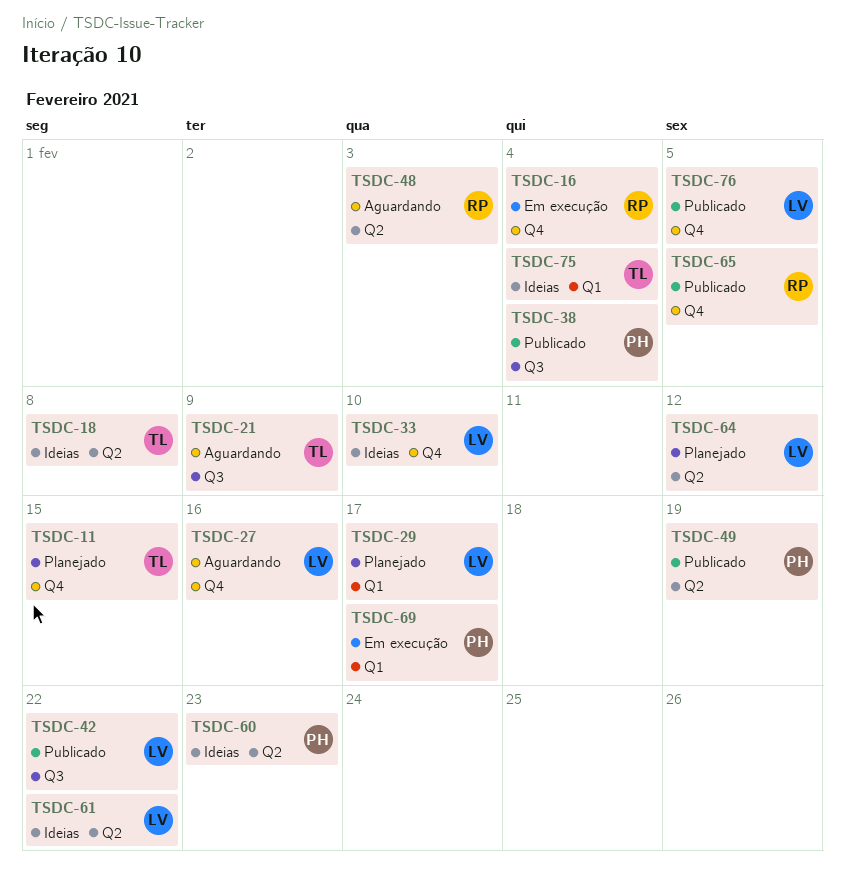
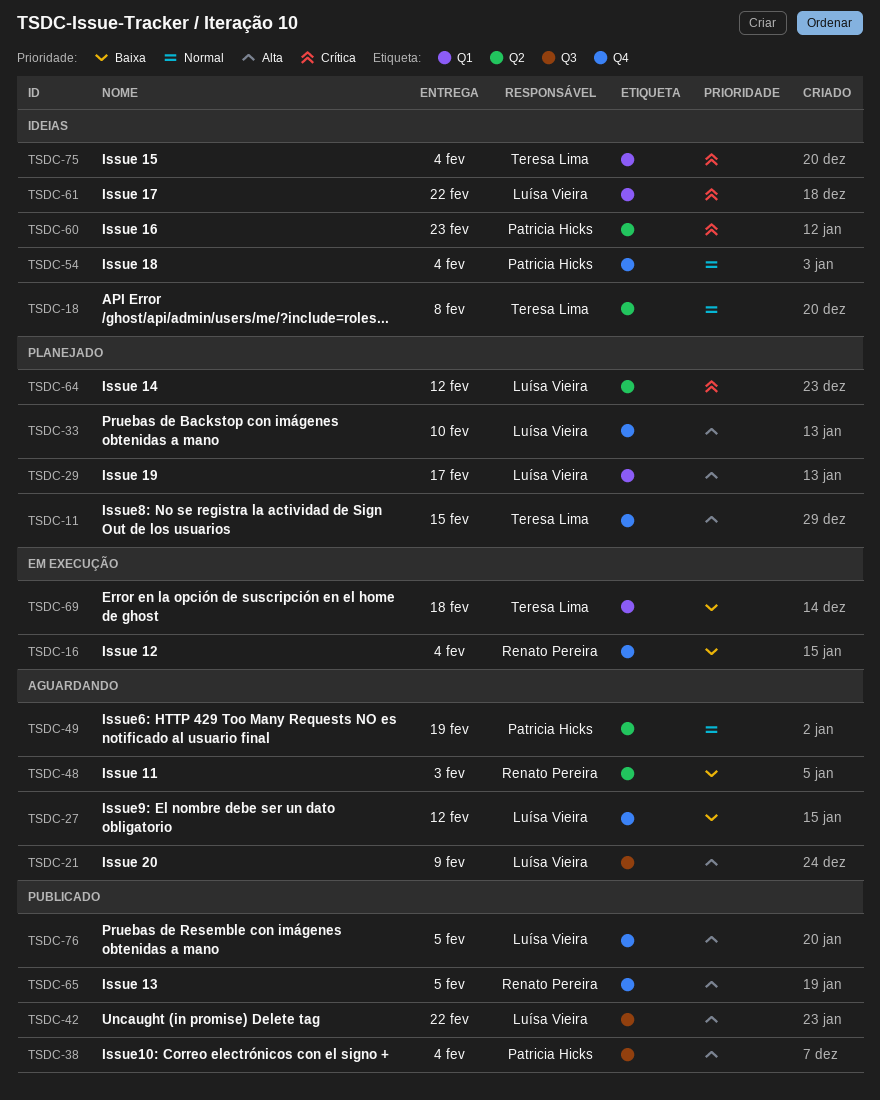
TSDC-21, owner: Teresa Lima -> Luísa Vieira
TSDC-27, due: Feb 16 -> Feb 12
TSDC-33, status: Ideias -> Planejado
TSDC-49, status: Publicado -> Aguardando
TSDC-54: none -> present
TSDC-61, label: Q2 -> Q1
TSDC-69, owner: Patricia Hicks -> Teresa Lima
TSDC-69, due: Feb 17 -> Feb 18

